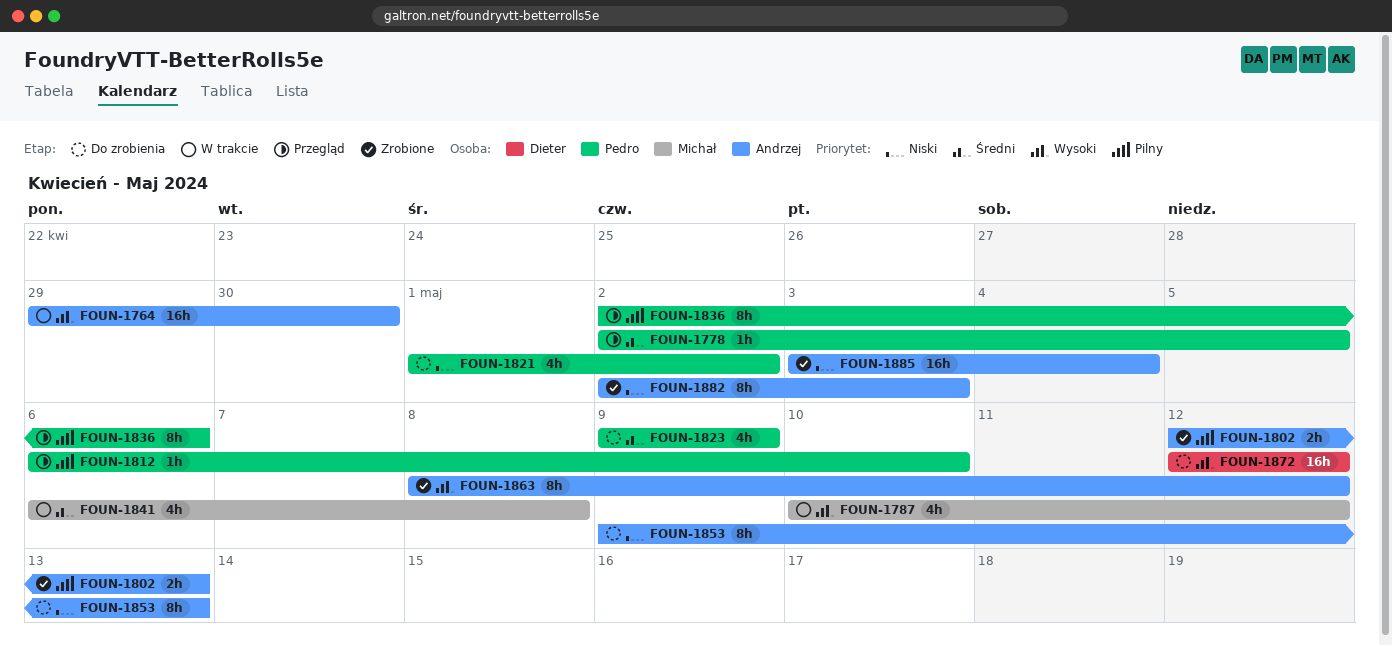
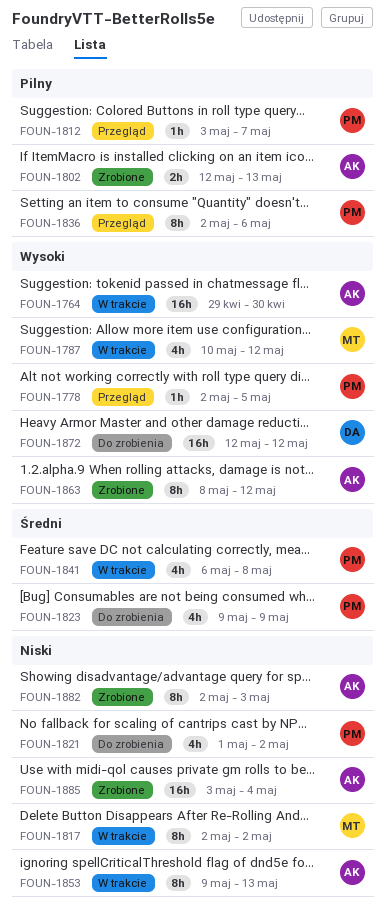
FOUN-1778, priority: Średni -> Wysoki
FOUN-1812, start: May 6 -> May 3
FOUN-1812, due: May 10 -> May 7
FOUN-1817: none -> present
FOUN-1841, owner: Michał -> Pedro
FOUN-1853, status: Do zrobienia -> W trakcie

